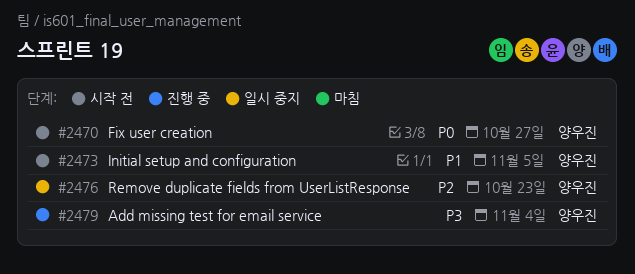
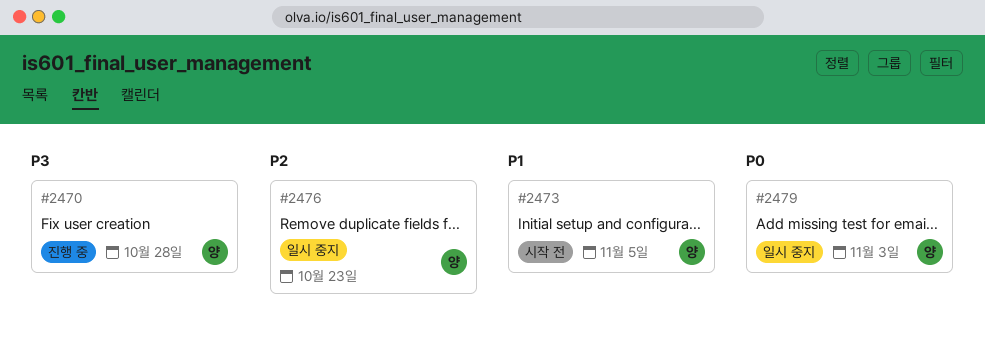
#2470, status: 시작 전 -> 진행 중
#2470, priority: P0 -> P3
#2470, due: Oct 27 -> Oct 28
#2479, status: 진행 중 -> 일시 중지
#2479, priority: P3 -> P0
#2479, due: Nov 4 -> Nov 3

